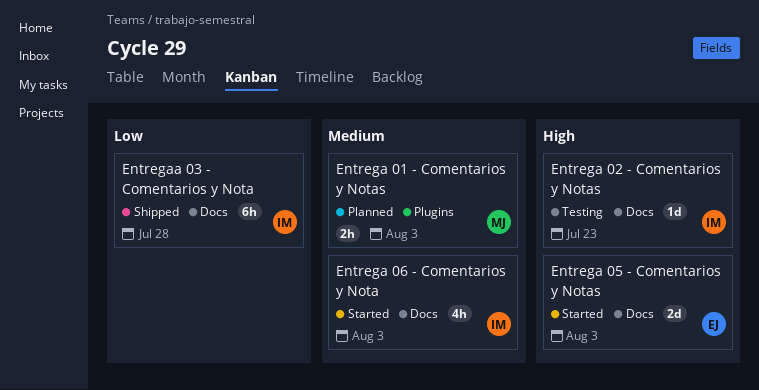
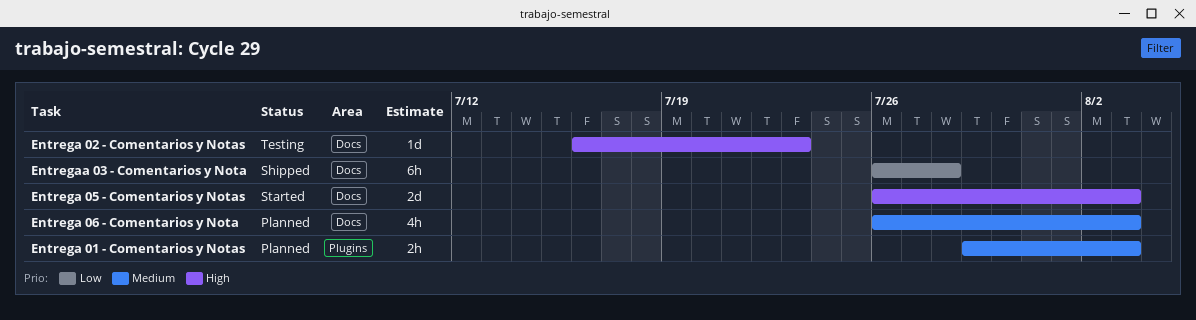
Entrega 06 - Comentarios y Nota, status: Started -> Planned

